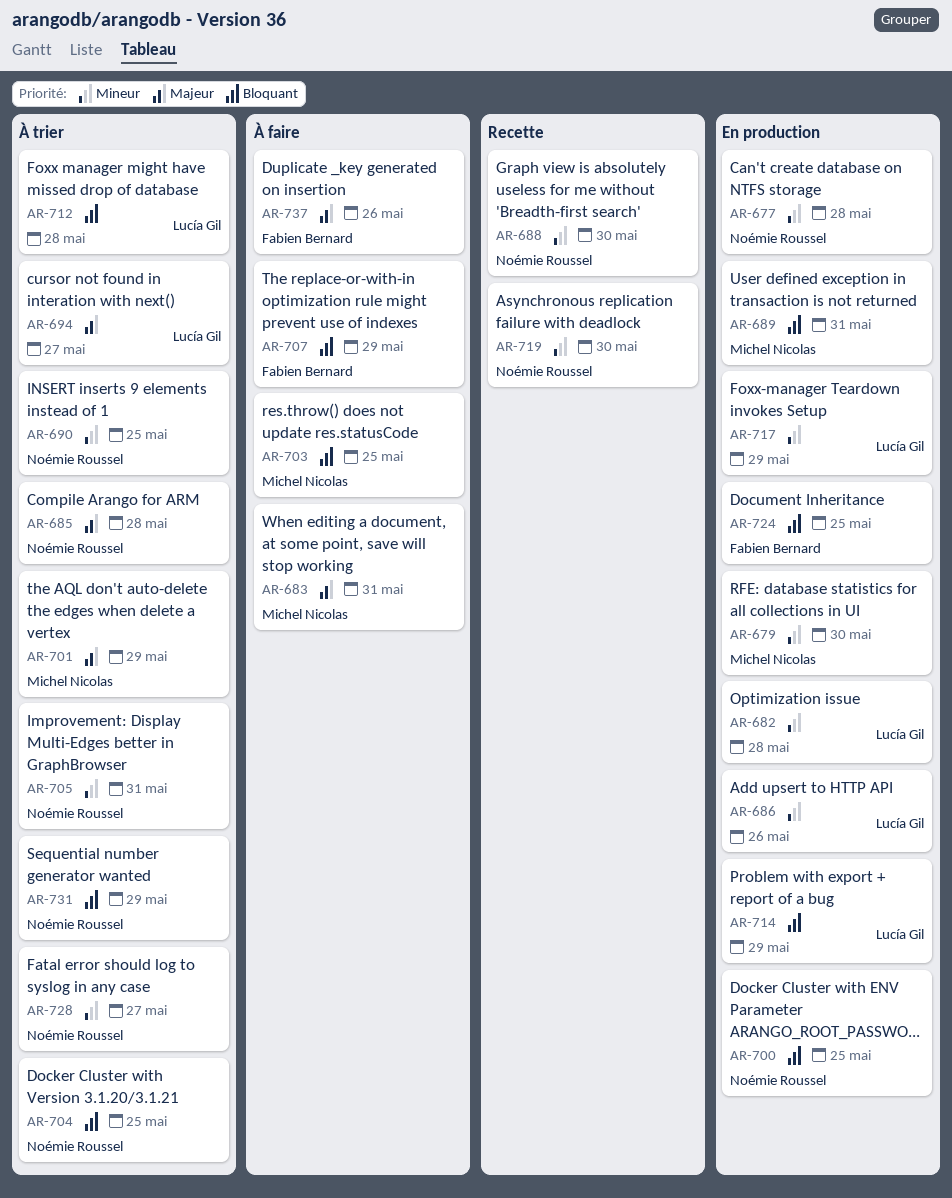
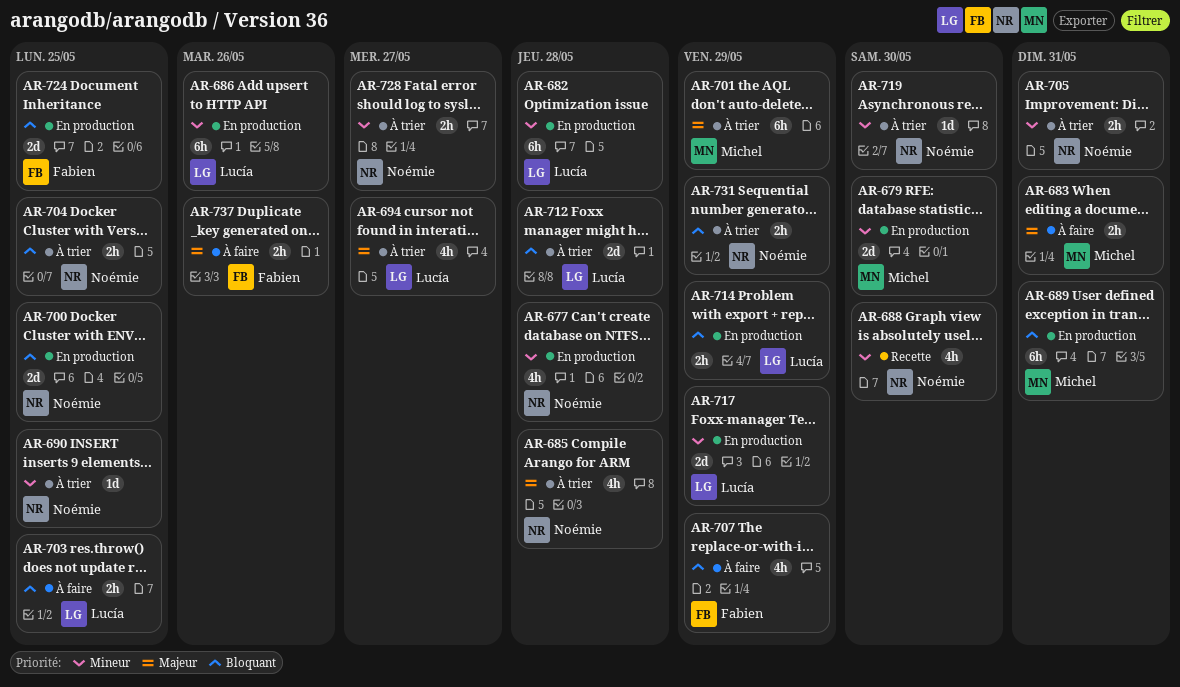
AR-703, owner: Michel Nicolas -> Lucía Gil
AR-719, status: Recette -> À trier

